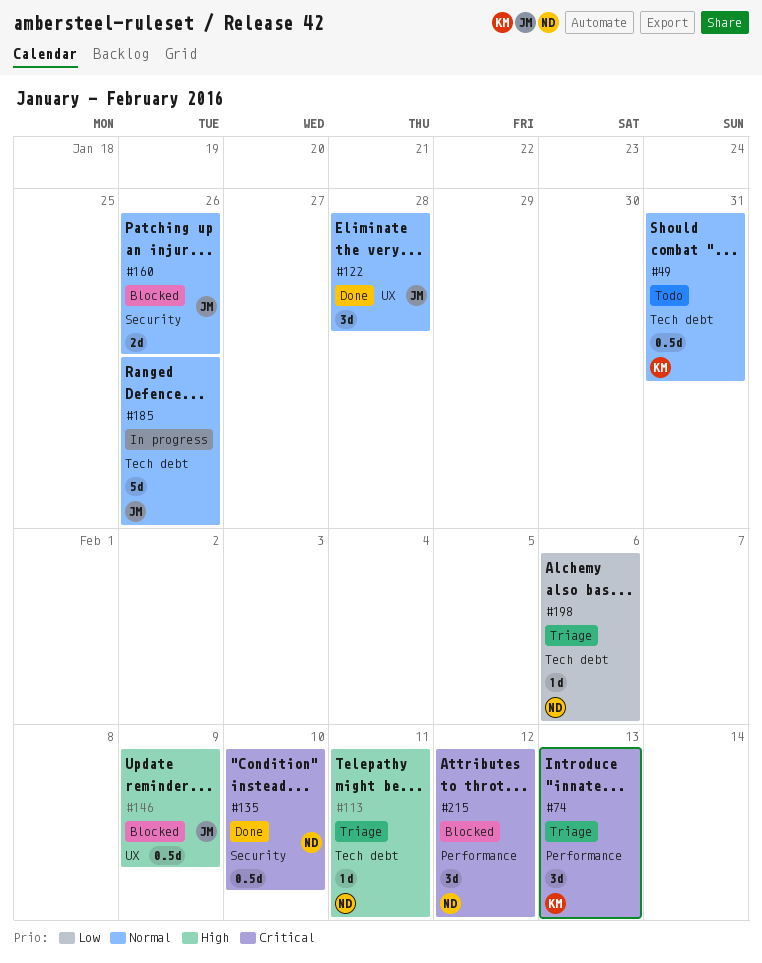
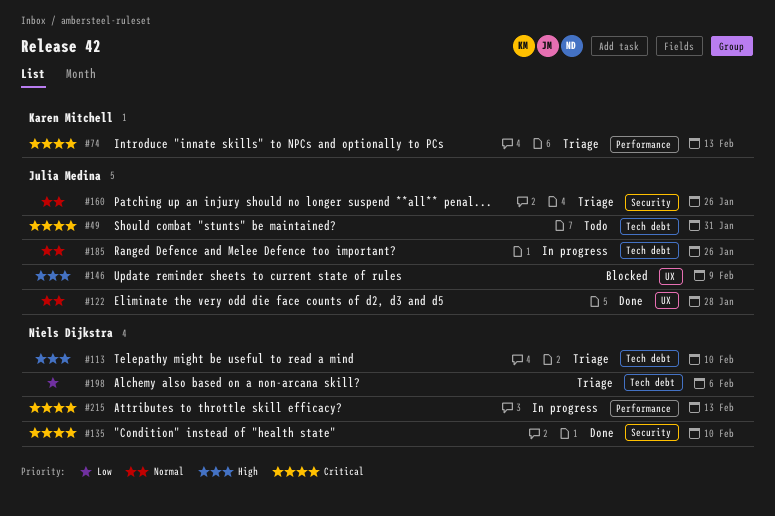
#49, owner: Karen Mitchell -> Julia Medina
#49, priority: Normal -> Critical
#113, due: Feb 11 -> Feb 10
#160, status: Blocked -> Triage
#215, status: Blocked -> In progress
#215, due: Feb 12 -> Feb 13

